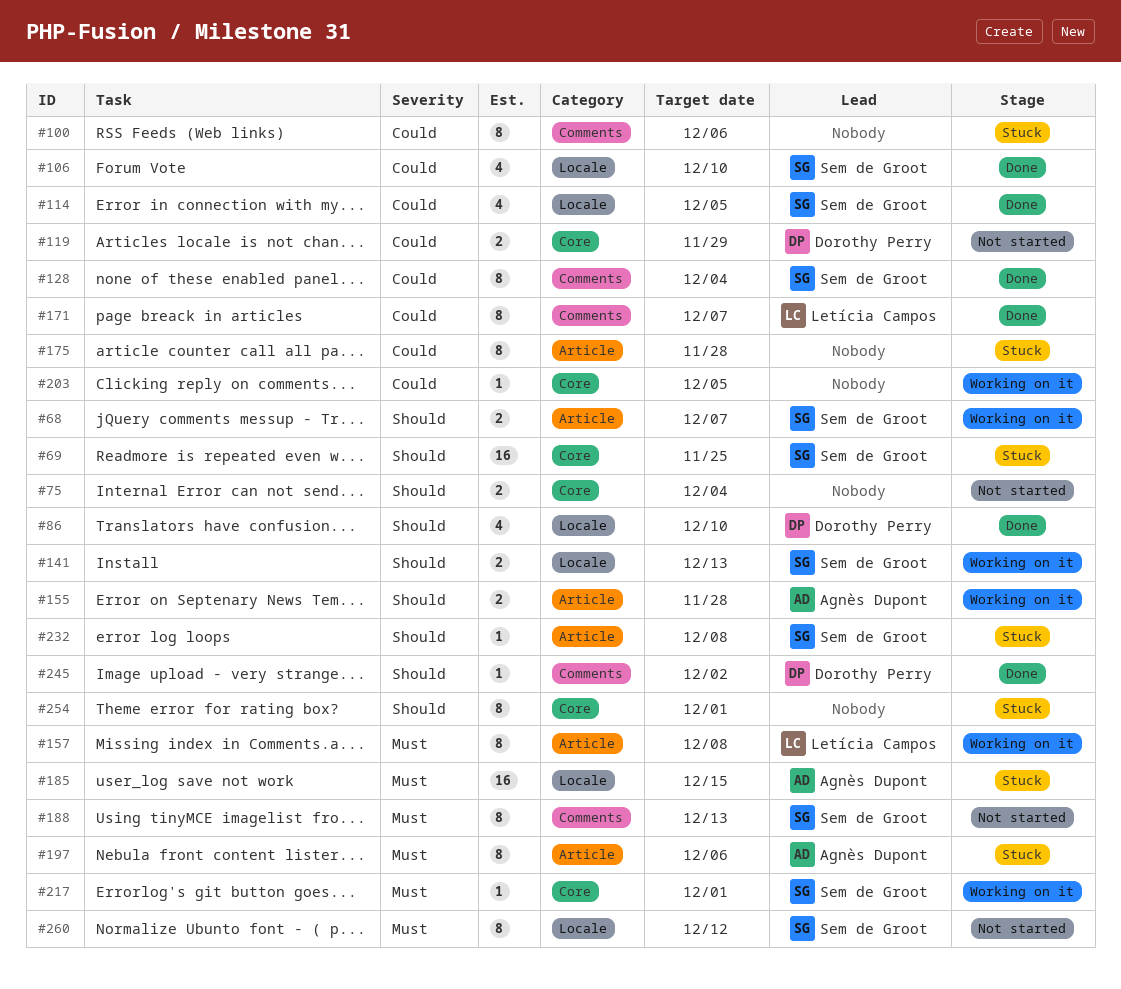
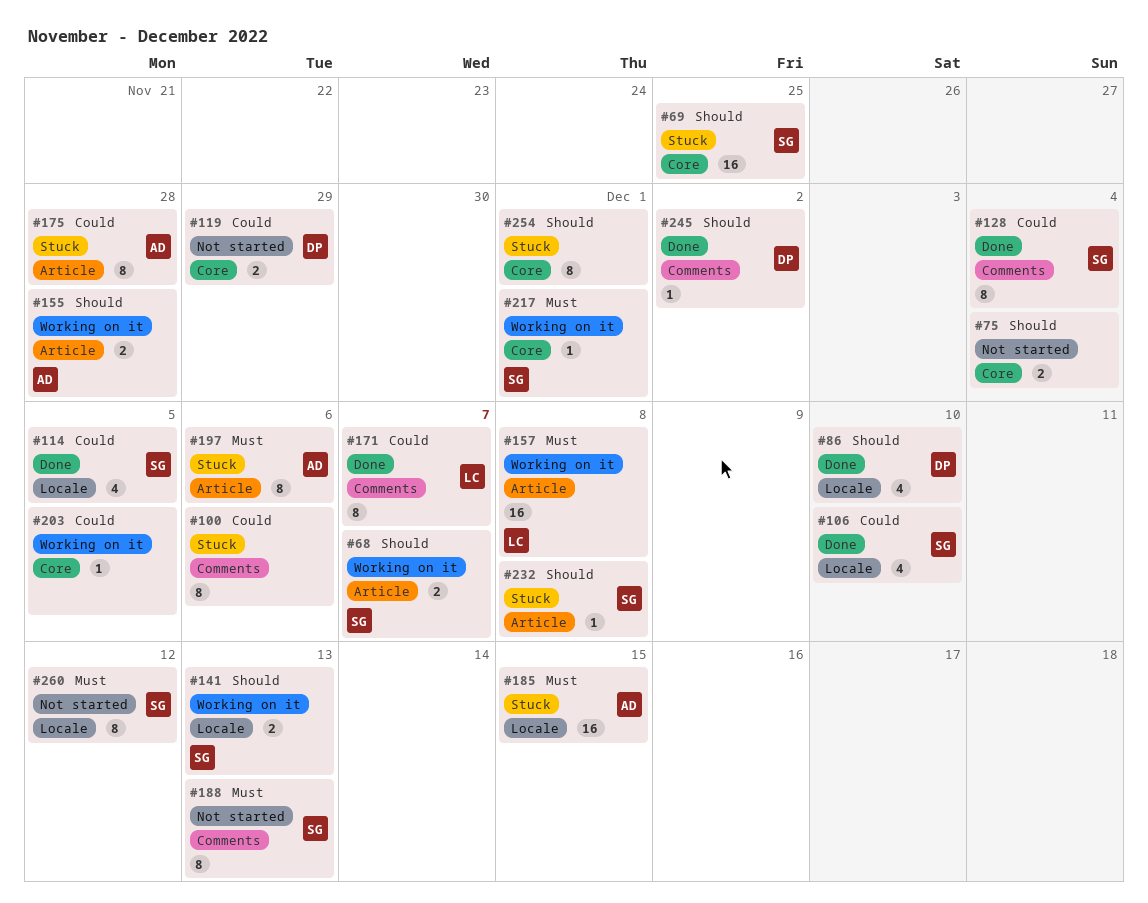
#157, estimate: 8 -> 16
#175, owner: none -> Agnès Dupont

